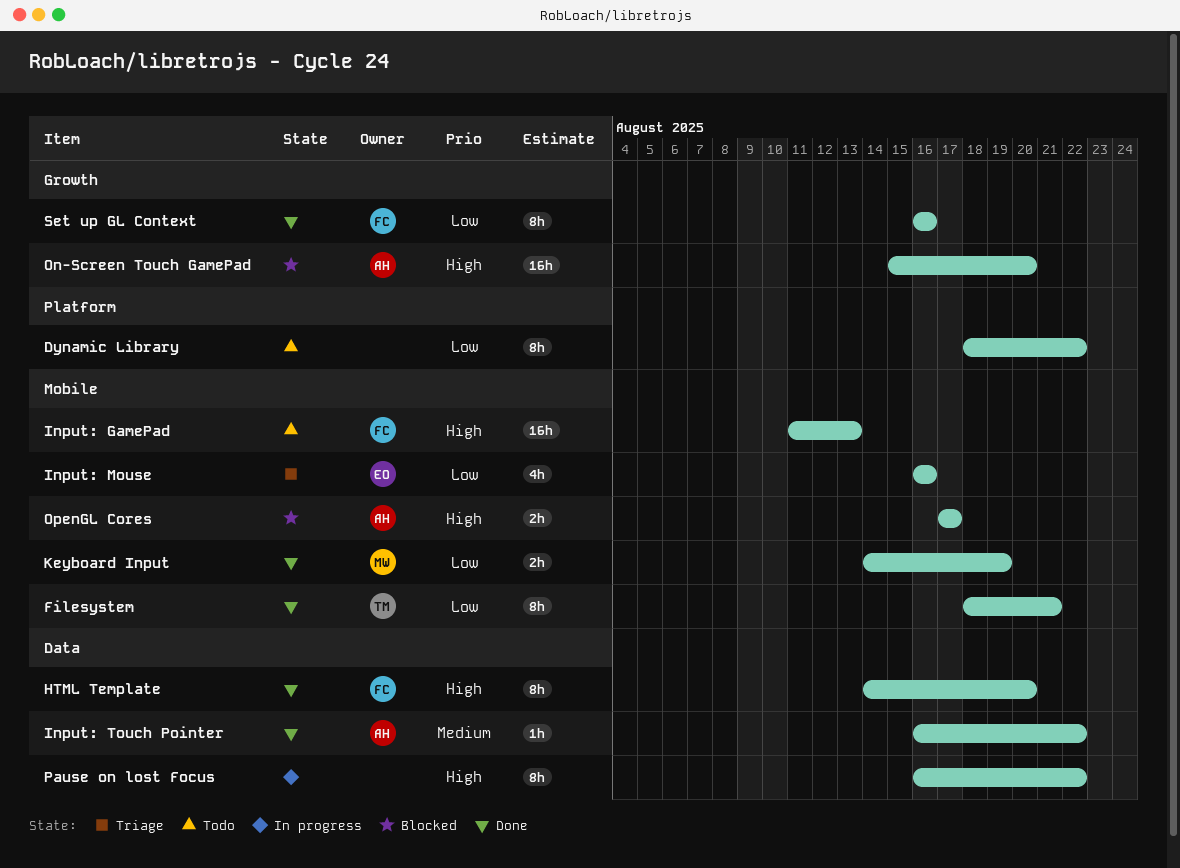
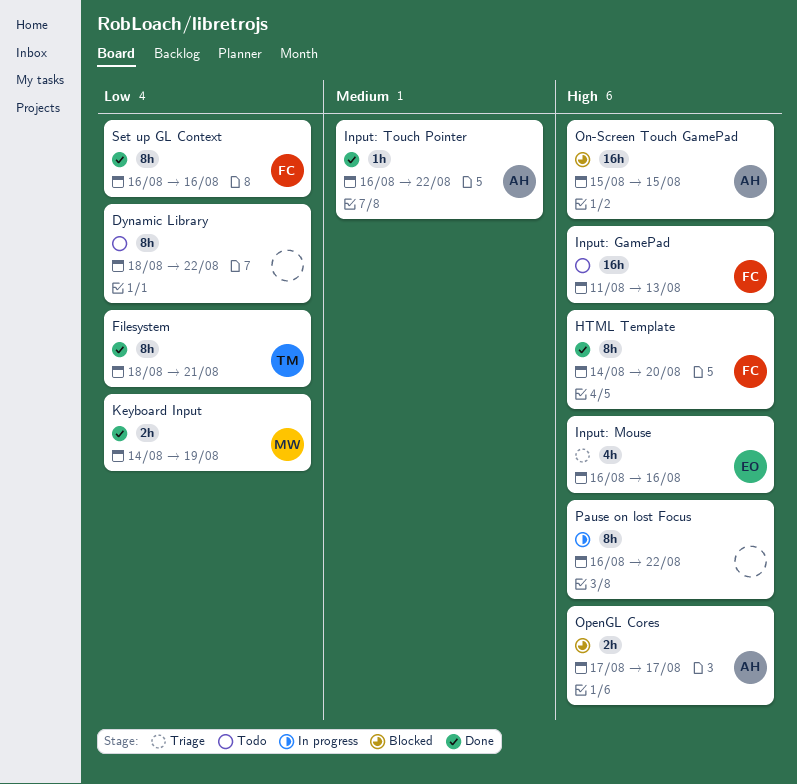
Input: Mouse, priority: Low -> High
On-Screen Touch GamePad, due: Aug 20 -> Aug 15

